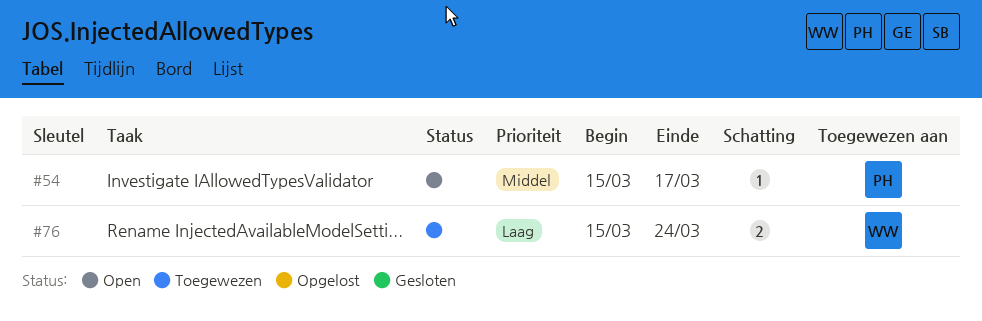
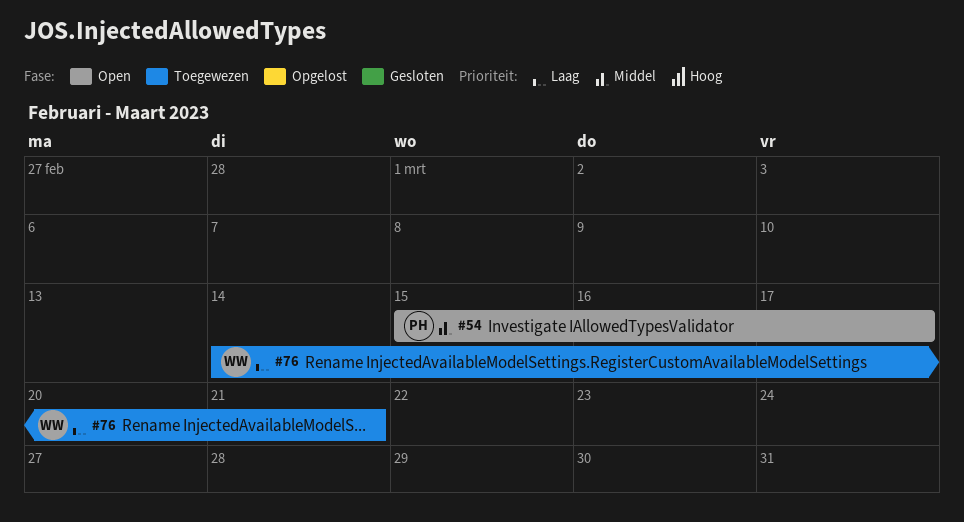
#76, start: Mar 15 -> Mar 14
#76, due: Mar 24 -> Mar 21

